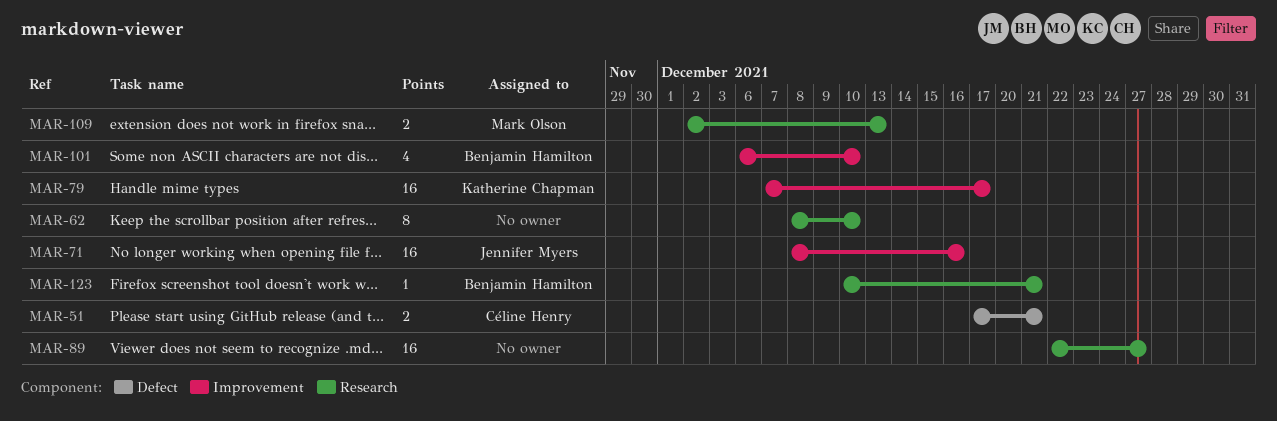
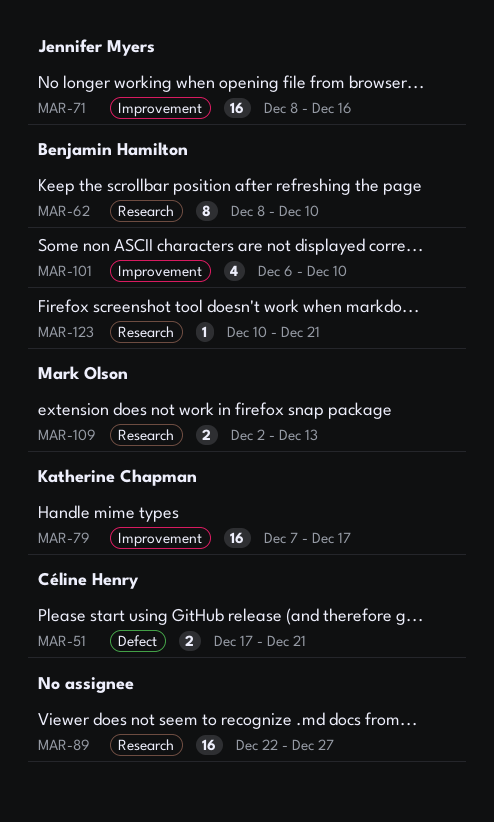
MAR-62, owner: none -> Benjamin Hamilton

